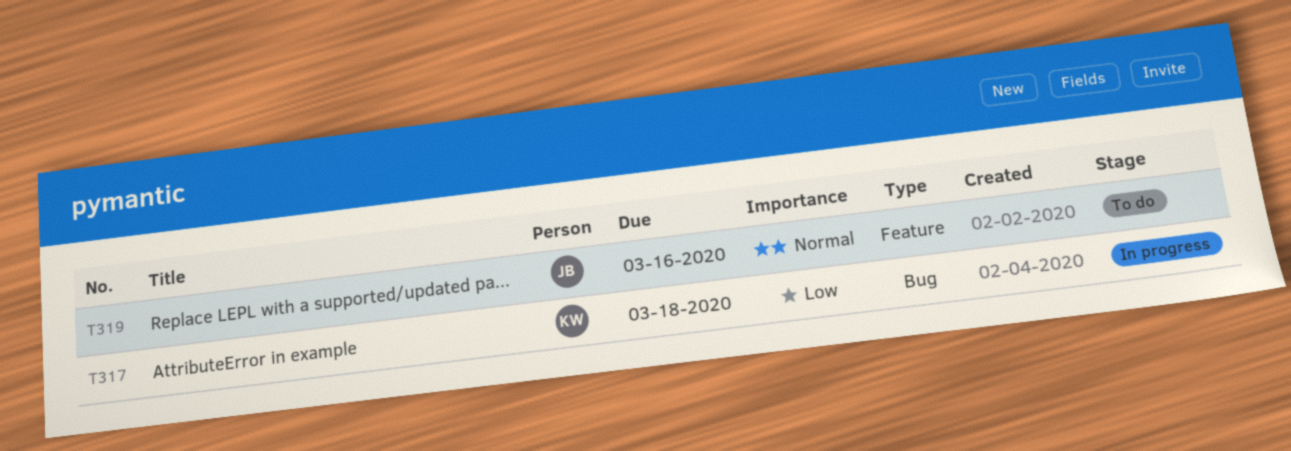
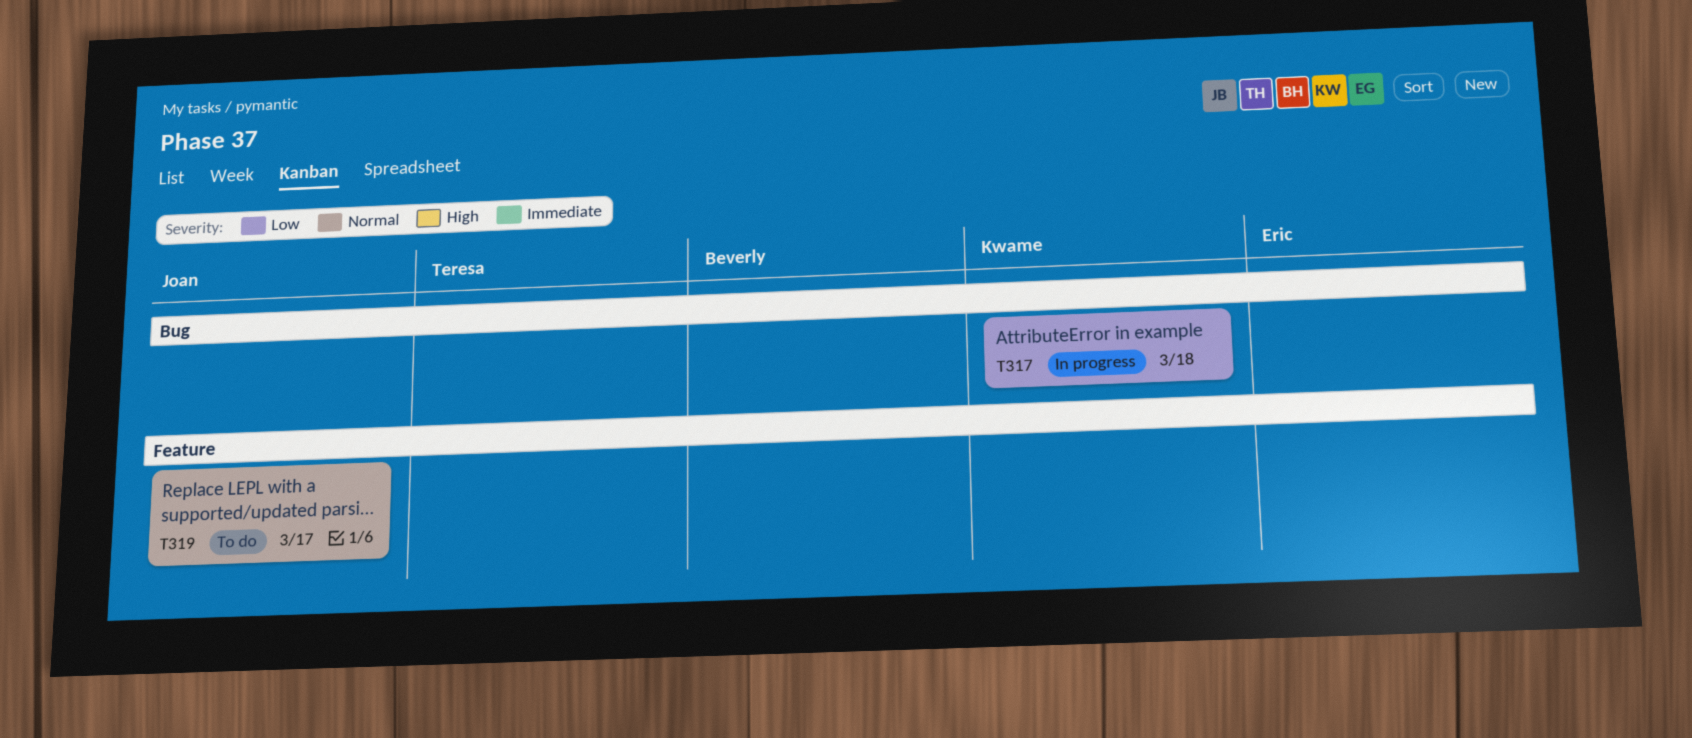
T319, due: Mar 16 -> Mar 17

